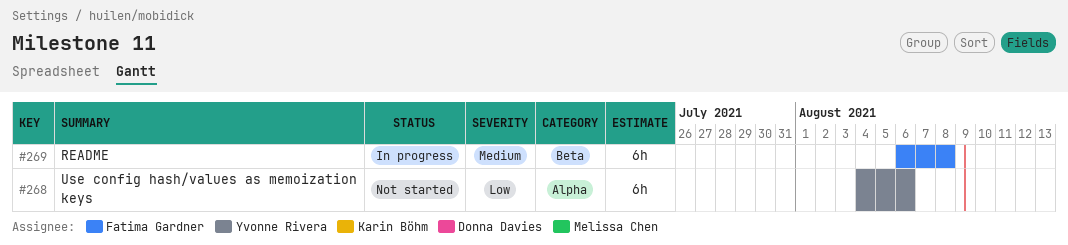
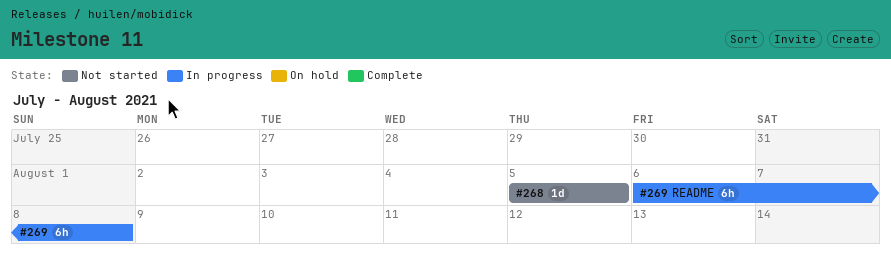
#268, estimate: 6h -> 1d
#268, start: Aug 4 -> Aug 5
#268, due: Aug 6 -> Aug 5

